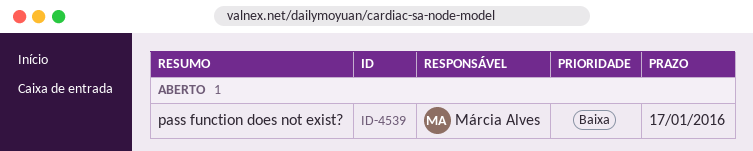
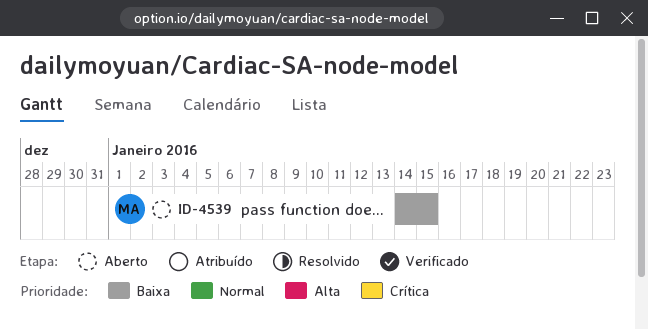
ID-4539, due: Jan 17 -> Jan 15

